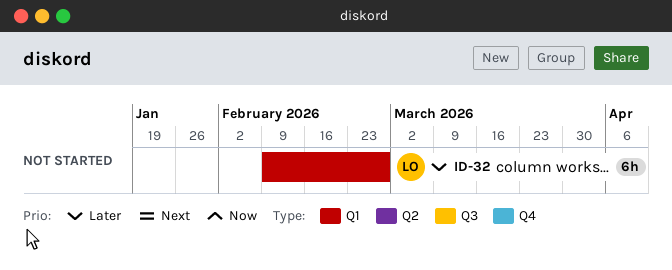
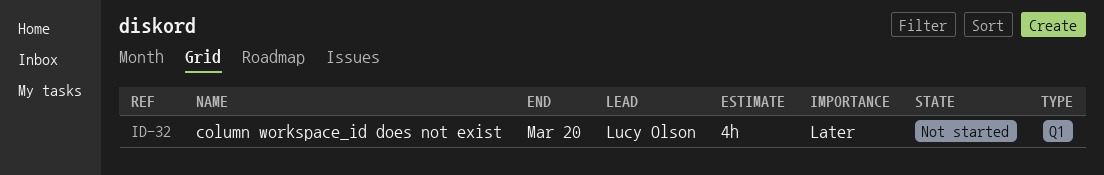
ID-32, estimate: 6h -> 4h
ID-32, due: Feb 27 -> Mar 20

